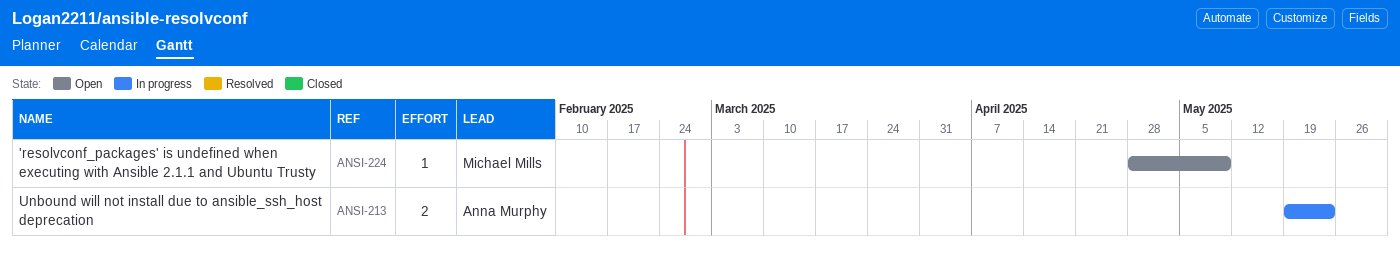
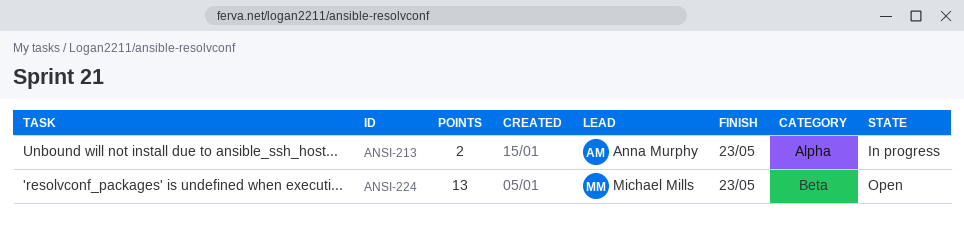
ANSI-224, estimate: 1 -> 13
ANSI-224, due: May 9 -> May 23

